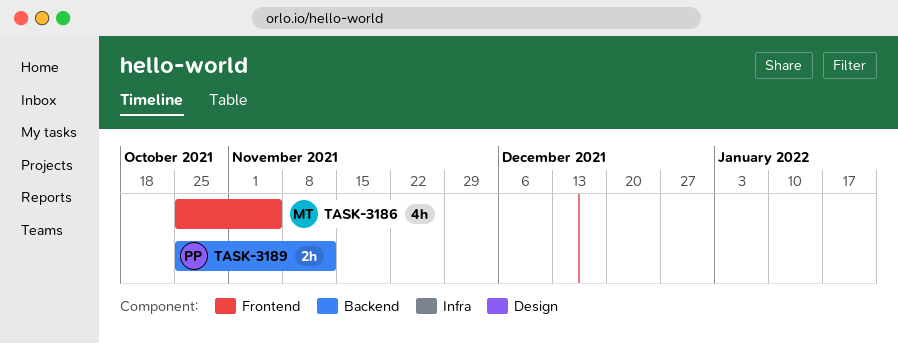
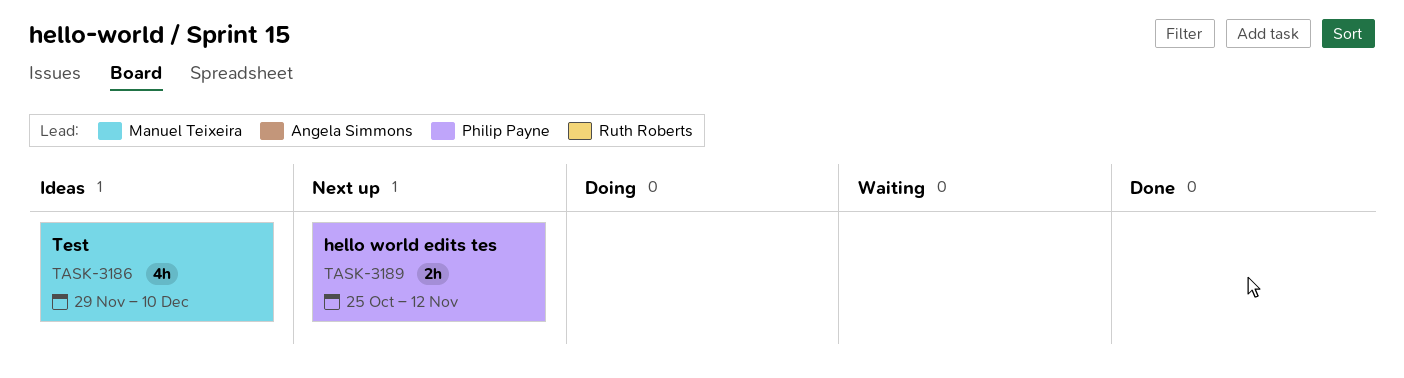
TASK-3186, start: Oct 25 -> Nov 29
TASK-3186, due: Nov 5 -> Dec 10

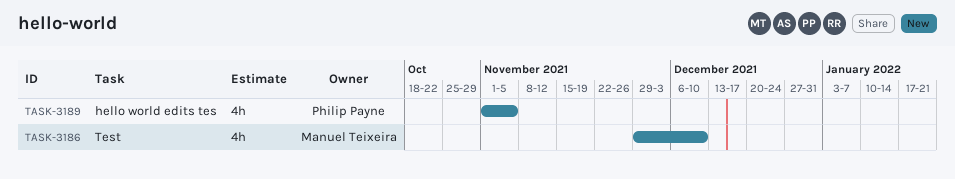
TASK-3189, estimate: 2h -> 4h
TASK-3189, start: Oct 25 -> Nov 1
TASK-3189, due: Nov 12 -> Nov 5

